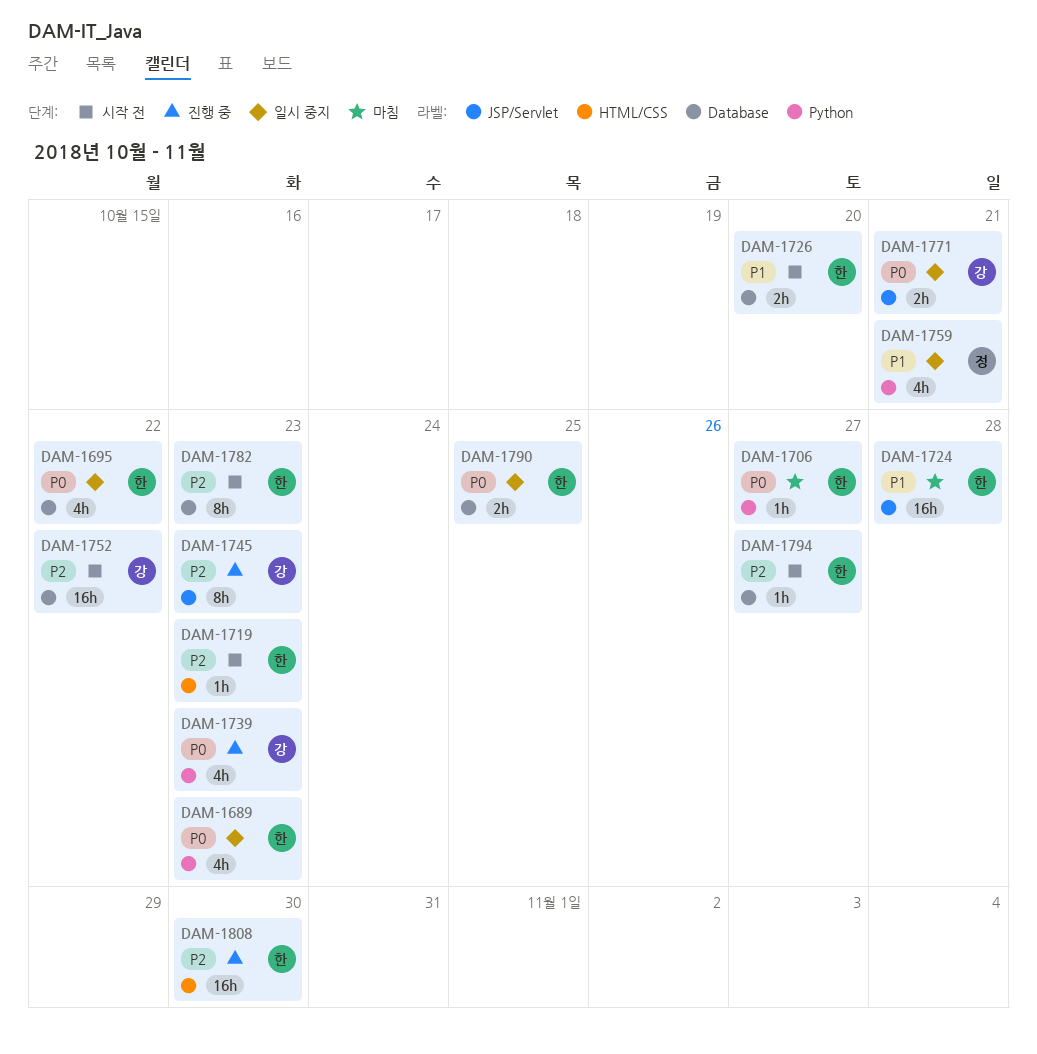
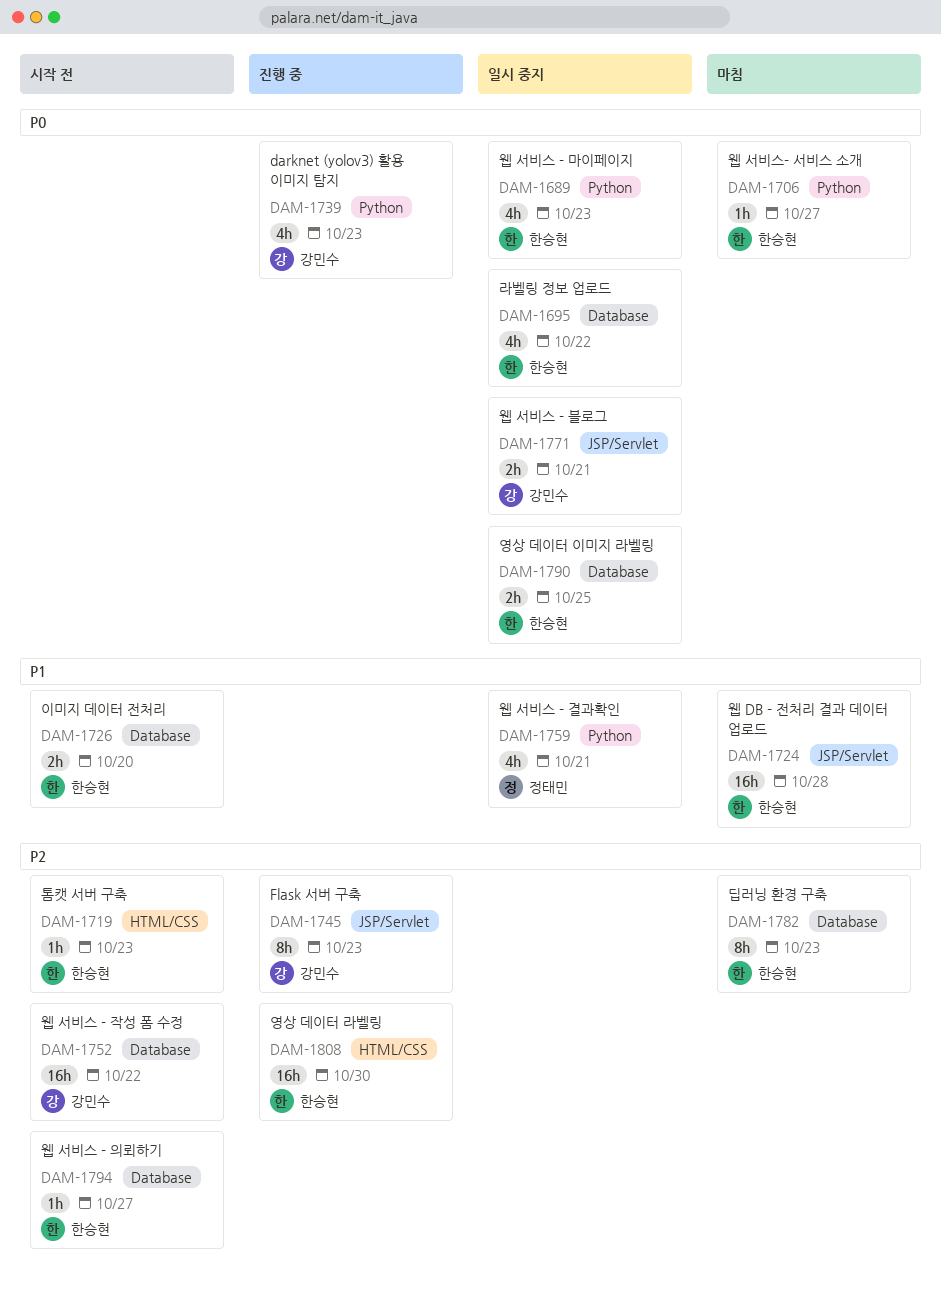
DAM-1782, status: 시작 전 -> 마침

